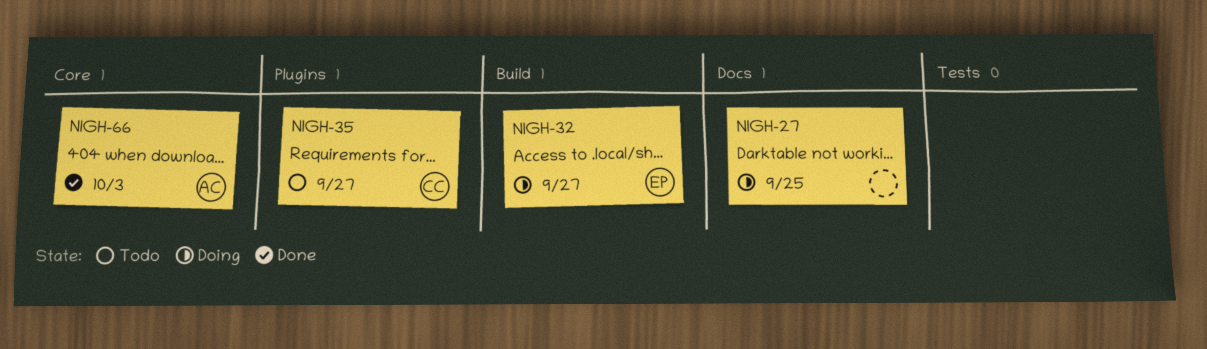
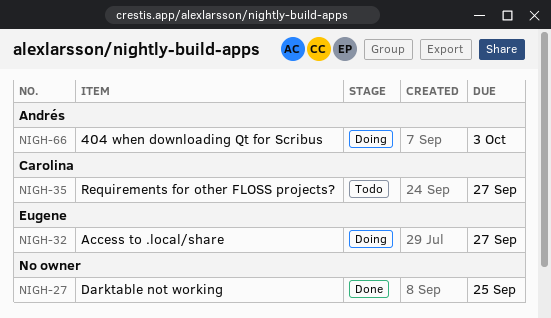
NIGH-27, status: Doing -> Done
NIGH-66, status: Done -> Doing

